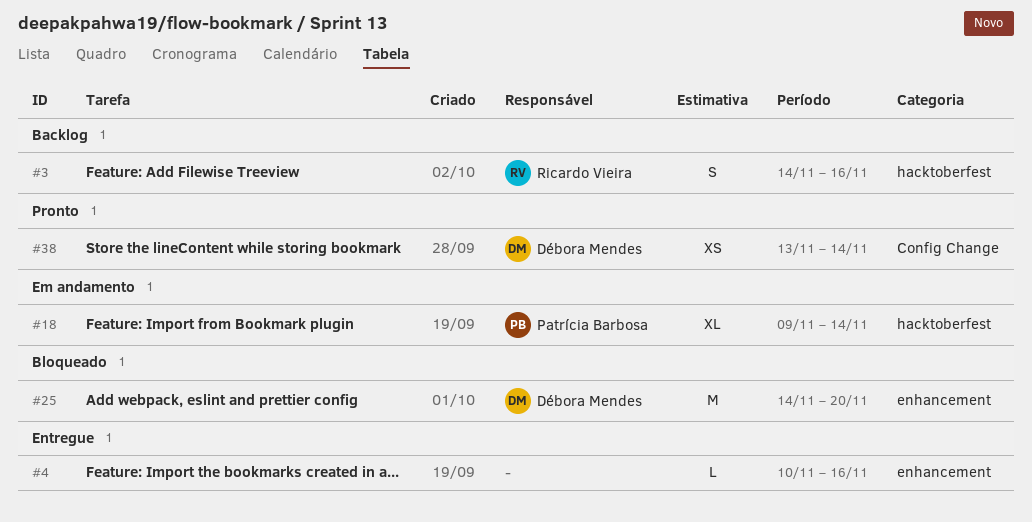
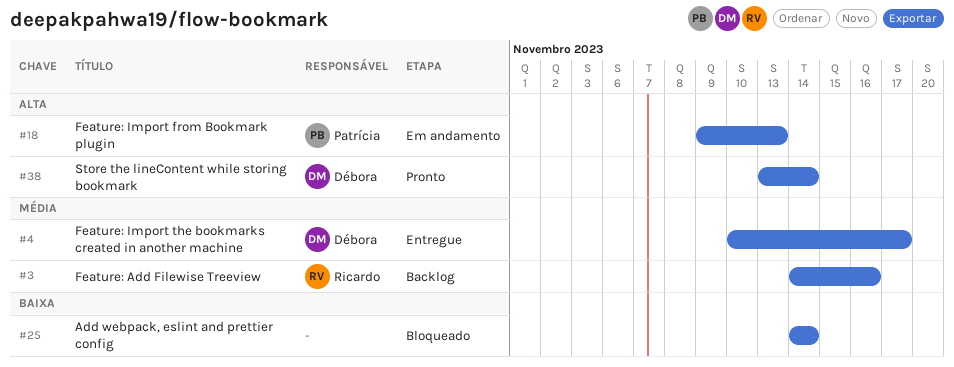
#4, owner: none -> Débora Mendes
#4, due: Nov 16 -> Nov 17
#18, due: Nov 14 -> Nov 13
#25, owner: Débora Mendes -> none
#25, due: Nov 20 -> Nov 14

